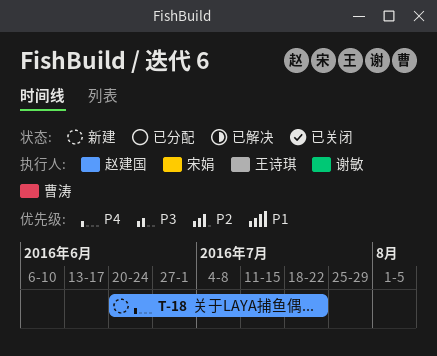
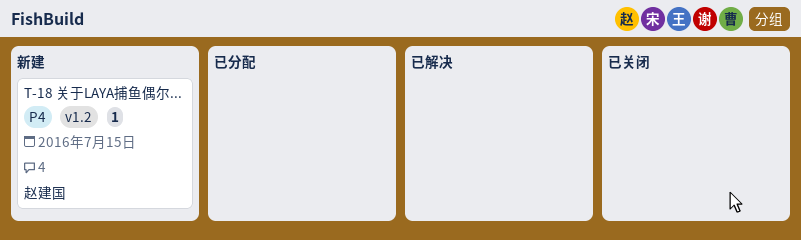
T-18, due: Jul 22 -> Jul 15

